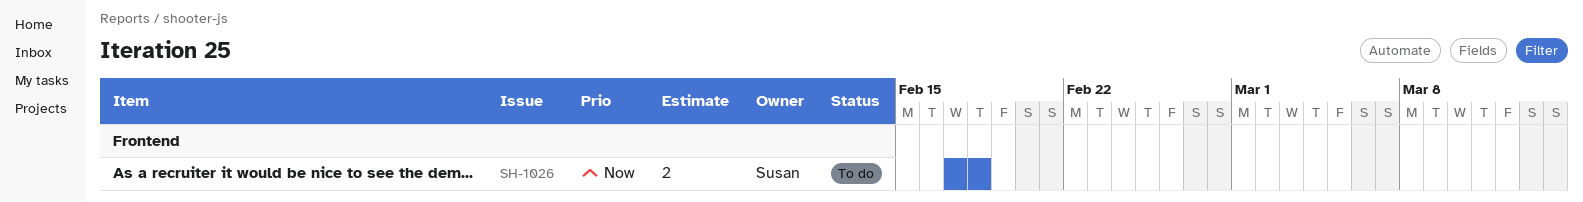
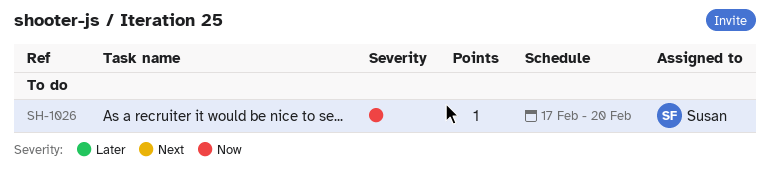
SH-1026, estimate: 2 -> 1
SH-1026, due: Feb 18 -> Feb 20

